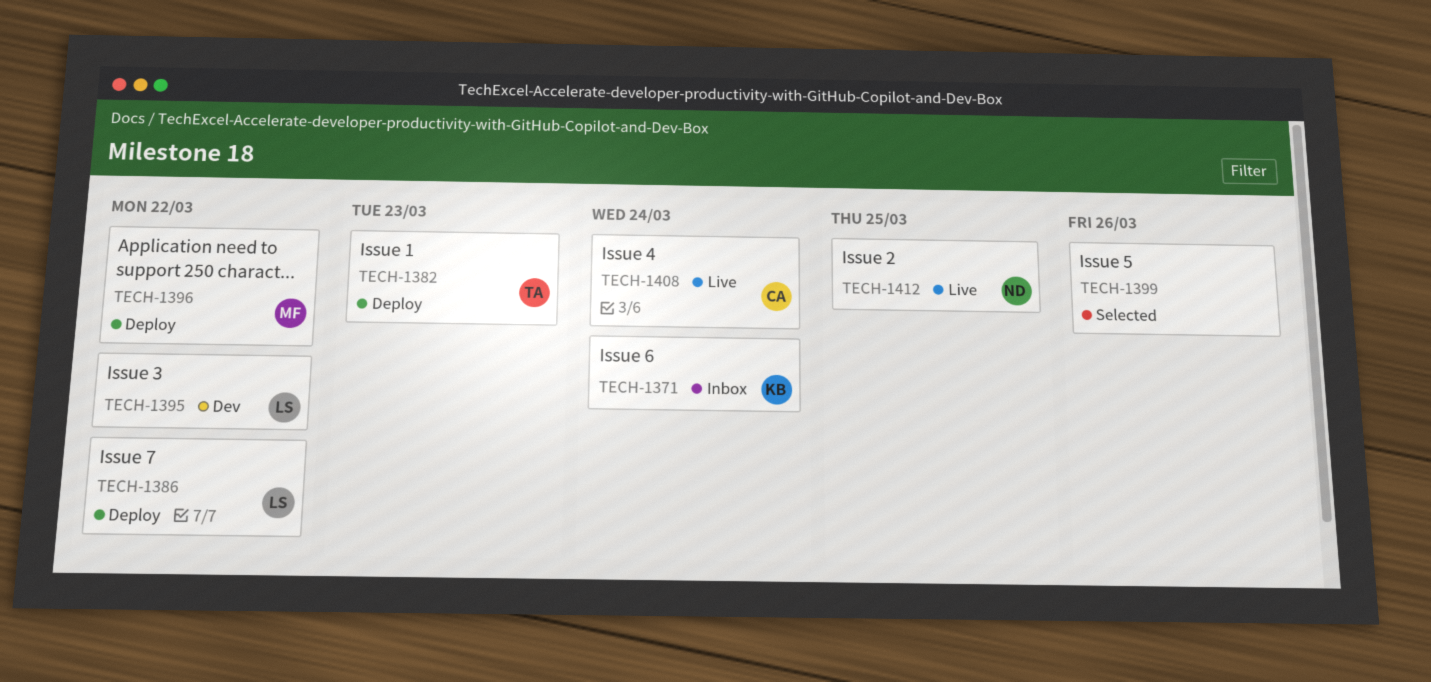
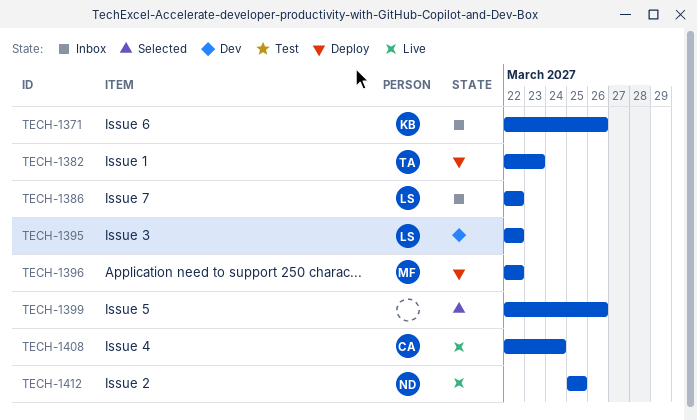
TECH-1371, due: Mar 24 -> Mar 26
TECH-1386, status: Deploy -> Inbox

